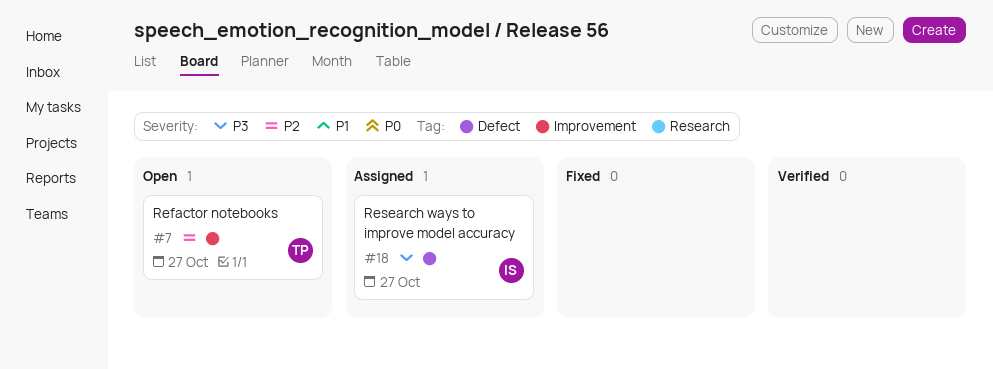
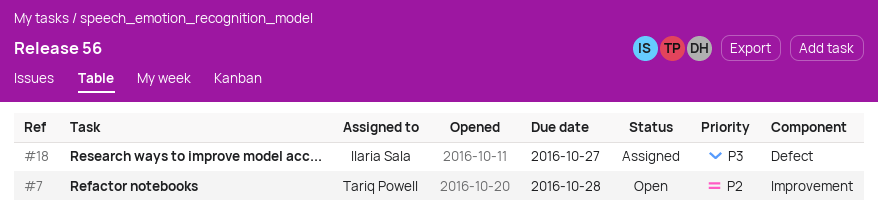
#7, due: Oct 27 -> Oct 28

